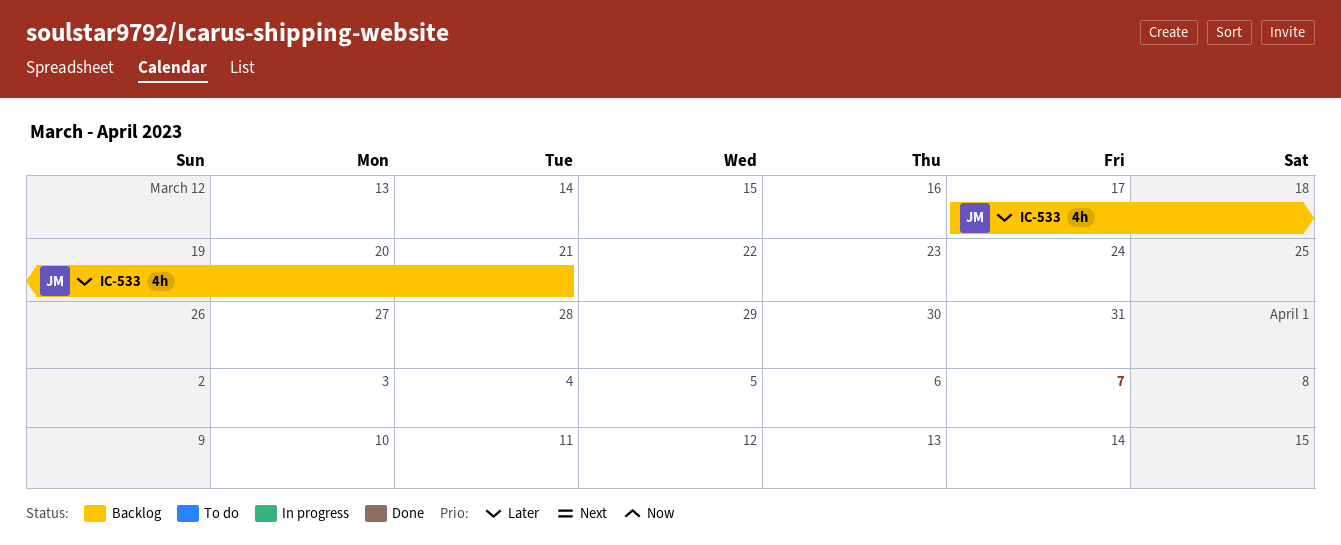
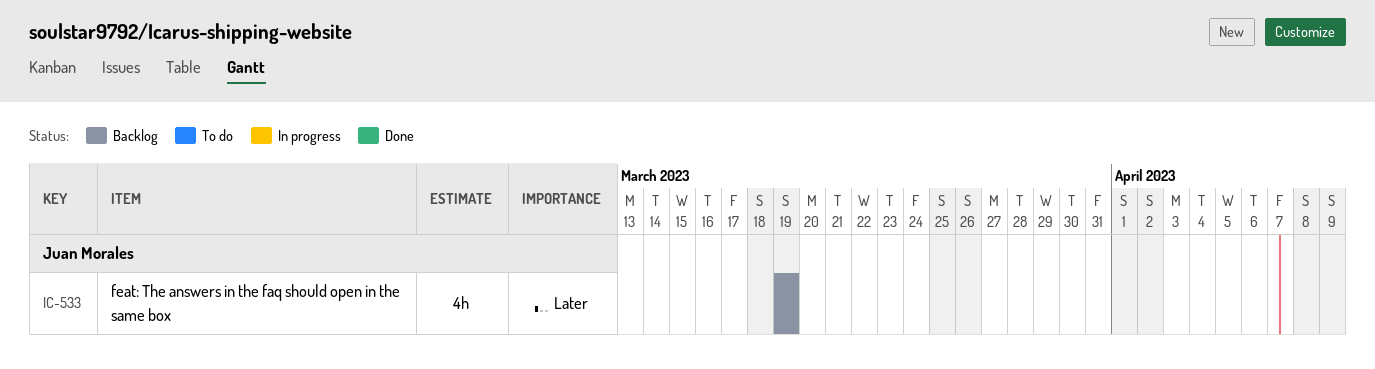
IC-533, start: Mar 17 -> Mar 19
IC-533, due: Mar 21 -> Mar 19

